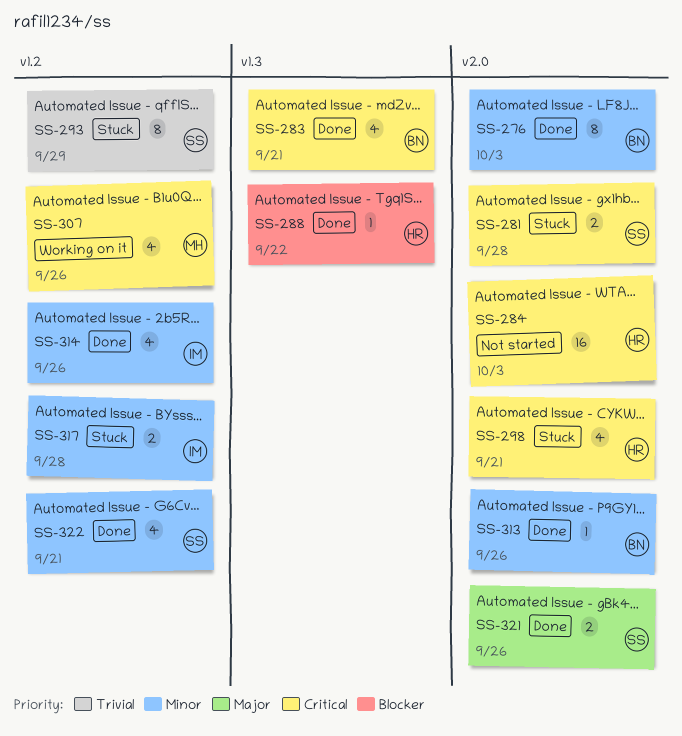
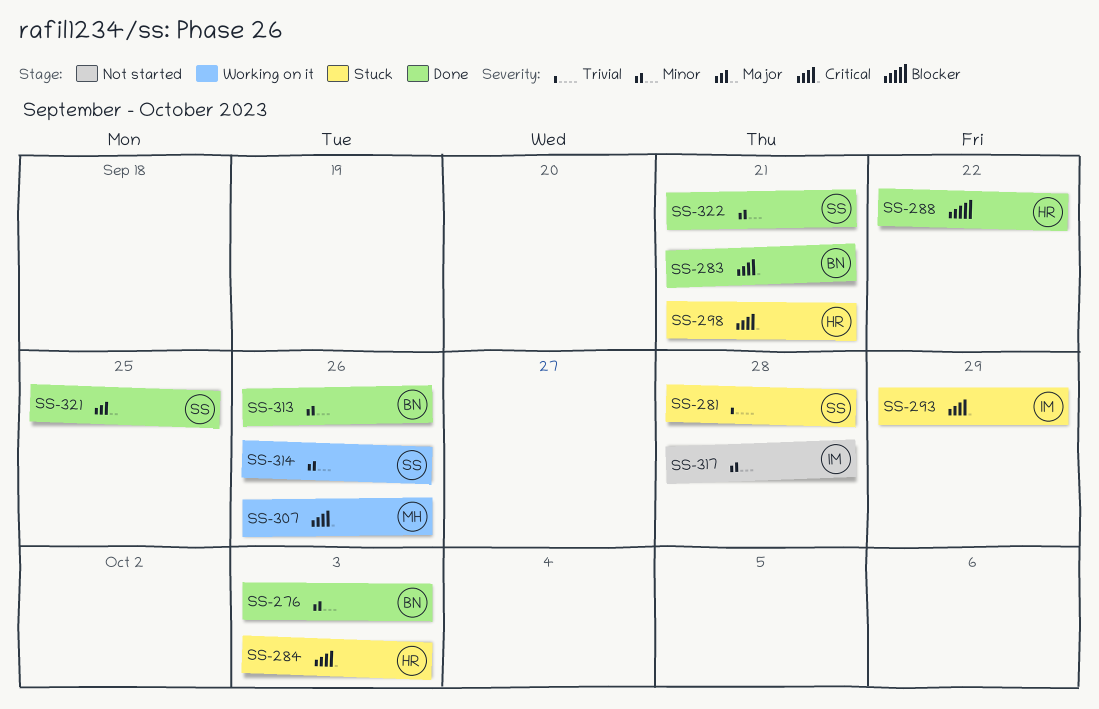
SS-281, priority: Critical -> Trivial
SS-284, status: Not started -> Stuck
SS-293, owner: SS -> IM
SS-293, priority: Trivial -> Critical
SS-314, status: Done -> Working on it
SS-314, owner: IM -> SS
SS-317, status: Stuck -> Not started
SS-321, due: Sep 26 -> Sep 25

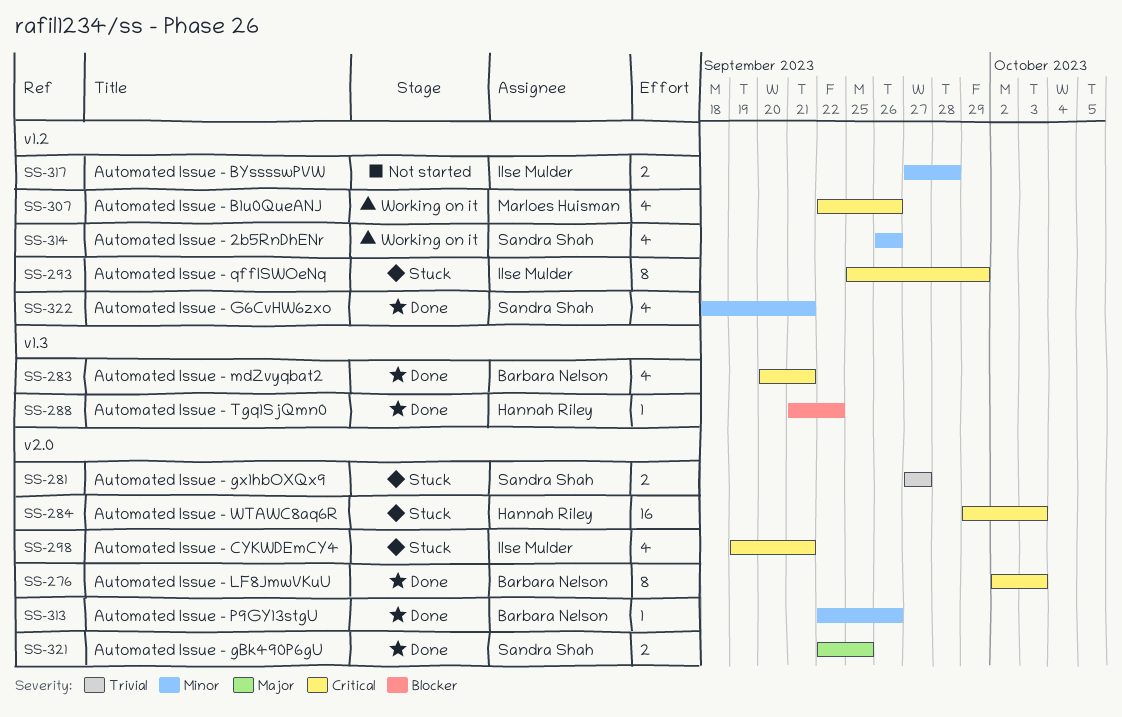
SS-276, priority: Minor -> Critical
SS-281, due: Sep 28 -> Sep 27
SS-298, owner: Hannah Riley -> Ilse Mulder

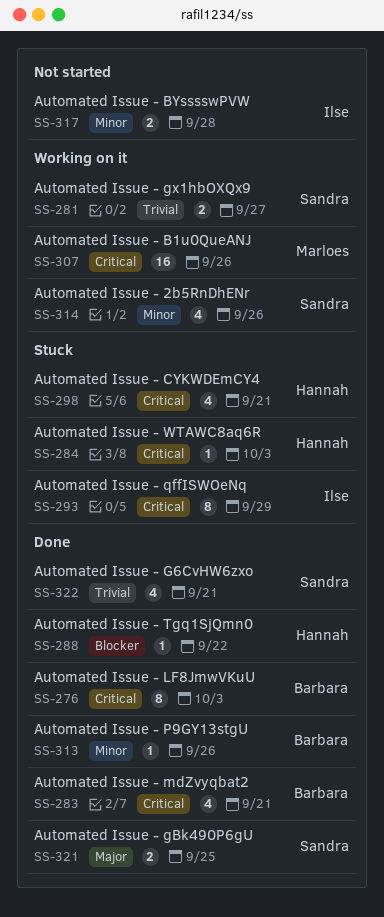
SS-281, status: Stuck -> Working on it
SS-284, estimate: 16 -> 1
SS-298, owner: Ilse Mulder -> Hannah Riley
SS-307, estimate: 4 -> 16
SS-322, priority: Minor -> Trivial

